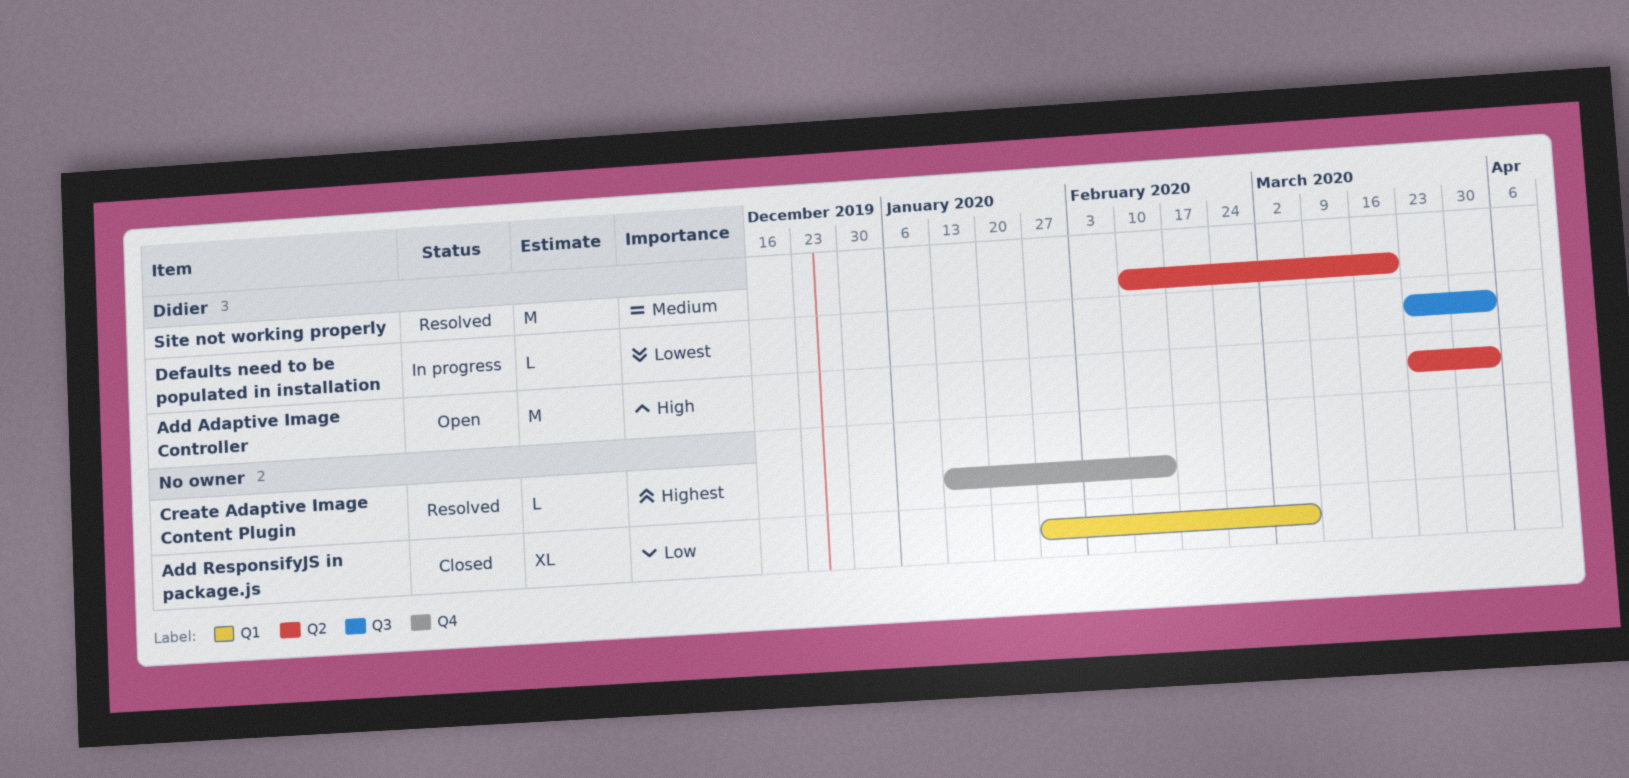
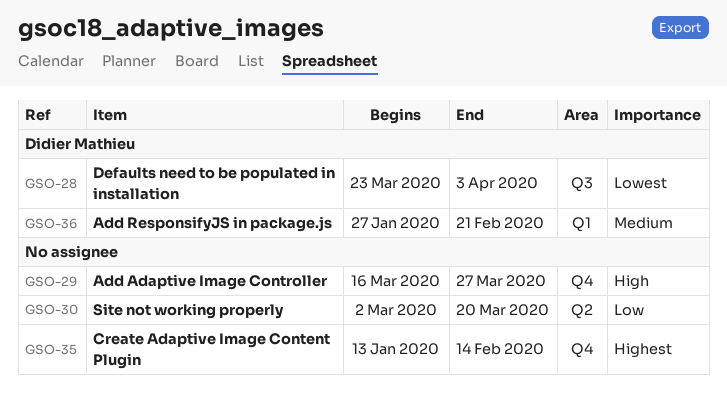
Add Adaptive Image Controller, owner: Didier Mathieu -> none
Add Adaptive Image Controller, label: Q2 -> Q4
Add Adaptive Image Controller, start: Mar 23 -> Mar 16
Add Adaptive Image Controller, due: Apr 3 -> Mar 27
Add ResponsifyJS in package.js, owner: none -> Didier Mathieu
Add ResponsifyJS in package.js, priority: Low -> Medium
Add ResponsifyJS in package.js, due: Mar 6 -> Feb 21
Site not working properly, owner: Didier Mathieu -> none
Site not working properly, priority: Medium -> Low
Site not working properly, start: Feb 10 -> Mar 2

